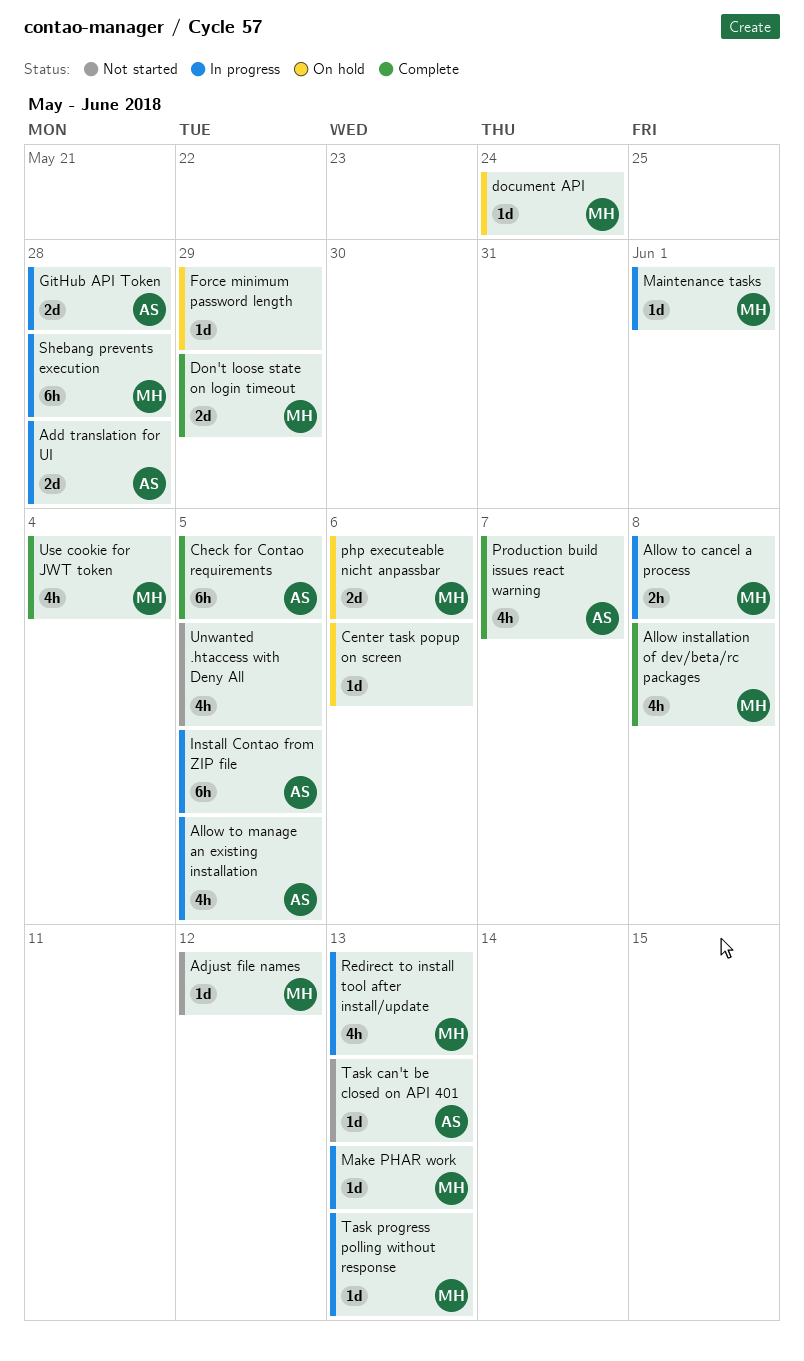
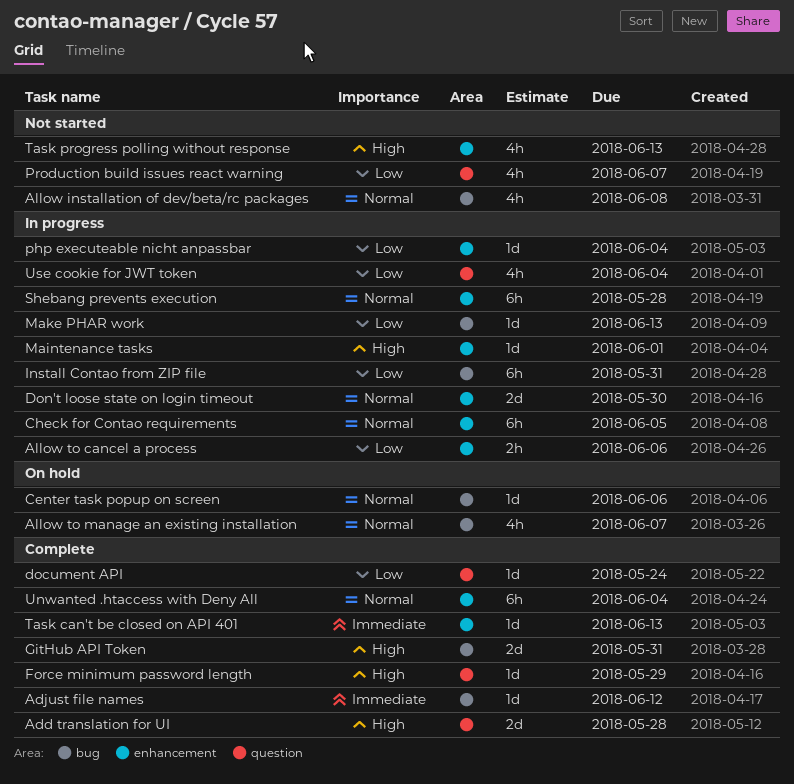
Add translation for UI, status: In progress -> Complete
Adjust file names, status: Not started -> Complete
Allow installation of dev/beta/rc packages, status: Complete -> Not started
Allow to cancel a process, due: Jun 8 -> Jun 6
Allow to manage an existing installation, status: In progress -> On hold
Allow to manage an existing installation, due: Jun 5 -> Jun 7
Check for Contao requirements, status: Complete -> In progress
document API, status: On hold -> Complete
Don't loose state on login timeout, status: Complete -> In progress
Don't loose state on login timeout, due: May 29 -> May 30
Force minimum password length, status: On hold -> Complete
GitHub API Token, status: In progress -> Complete
GitHub API Token, due: May 28 -> May 31
Install Contao from ZIP file, due: Jun 5 -> May 31
php executeable nicht anpassbar, status: On hold -> In progress
php executeable nicht anpassbar, estimate: 2d -> 1d
php executeable nicht anpassbar, due: Jun 6 -> Jun 4
Production build issues react warning, status: Complete -> Not started
Redirect to install tool after install/update: present -> none
Task can't be closed on API 401, status: Not started -> Complete
Task progress polling without response, status: In progress -> Not started
Task progress polling without response, estimate: 1d -> 4h
Unwanted .htaccess with Deny All, status: Not started -> Complete
Unwanted .htaccess with Deny All, estimate: 4h -> 6h
Unwanted .htaccess with Deny All, due: Jun 5 -> Jun 4
Use cookie for JWT token, status: Complete -> In progress

